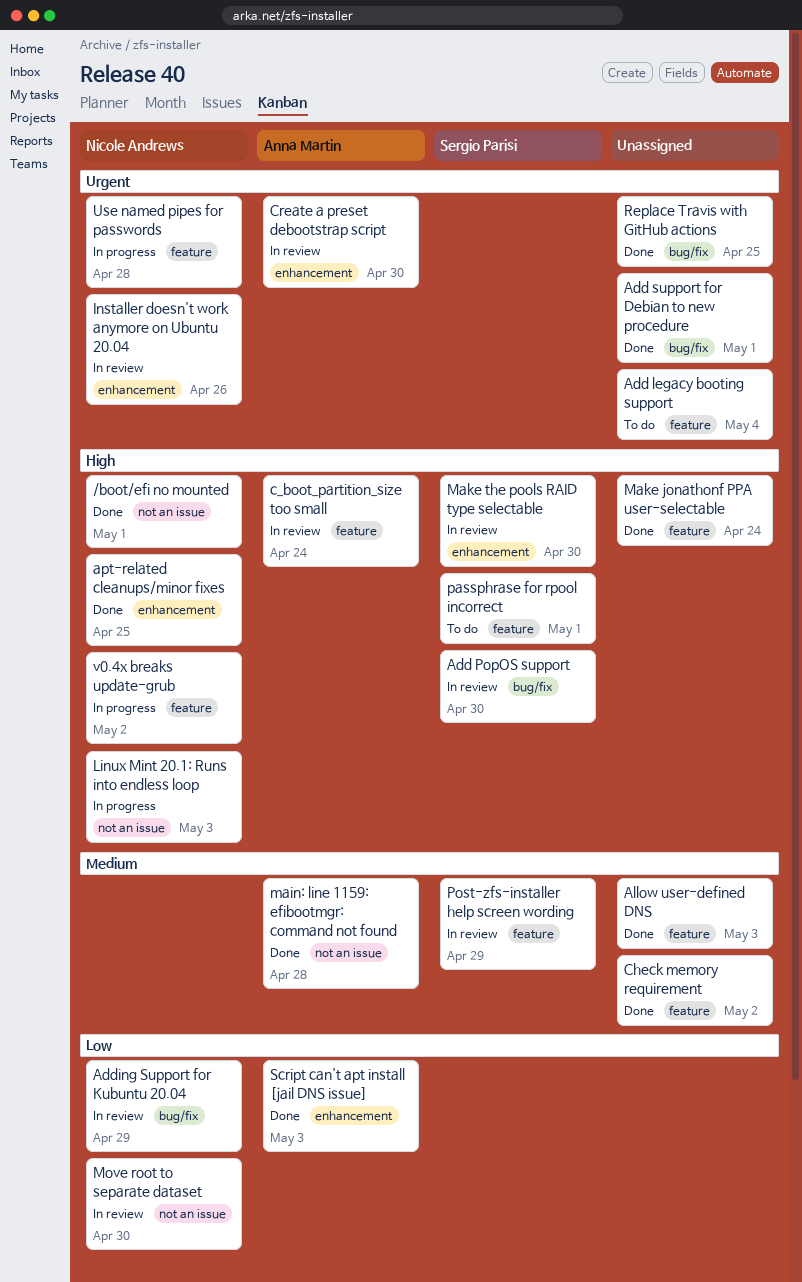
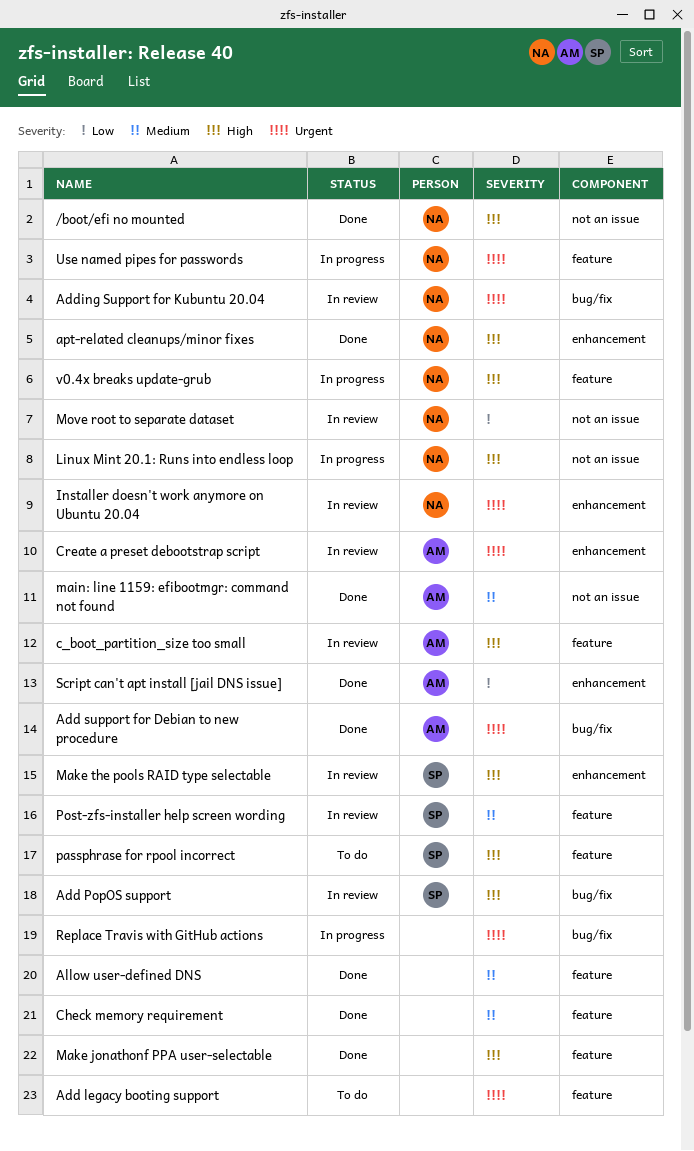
Add support for Debian to new procedure, owner: none -> Anna Martin
Adding Support for Kubuntu 20.04, priority: Low -> Urgent
Replace Travis with GitHub actions, status: Done -> In progress

